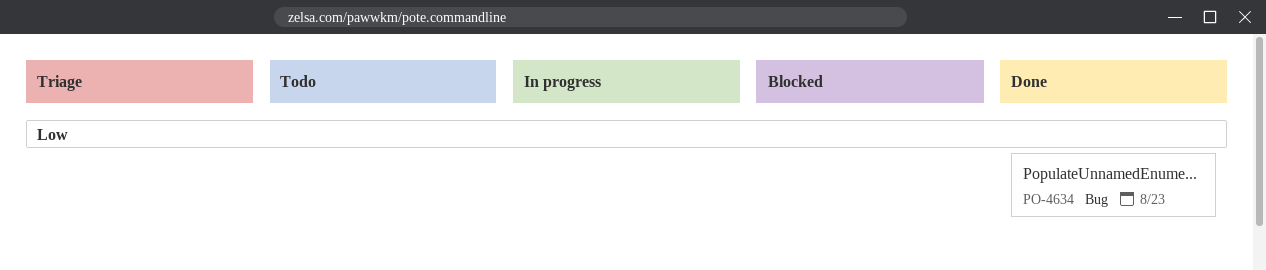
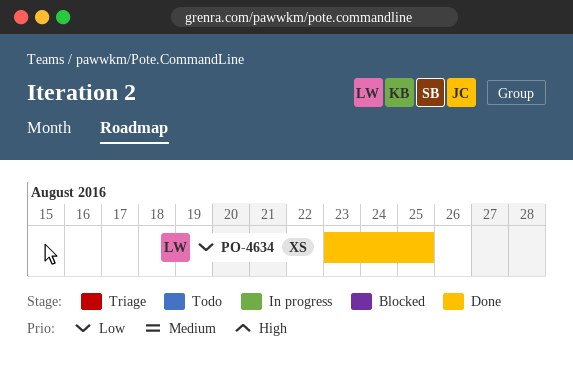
PO-4634, due: Aug 23 -> Aug 25

